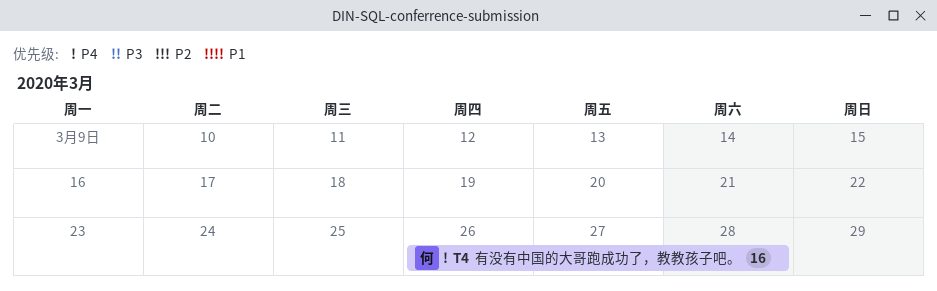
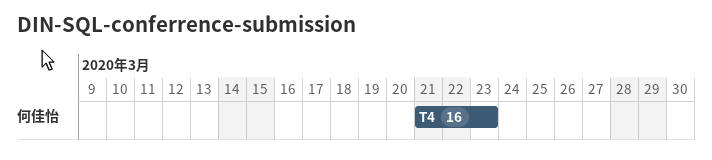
T4, start: Mar 26 -> Mar 21
T4, due: Mar 28 -> Mar 23

